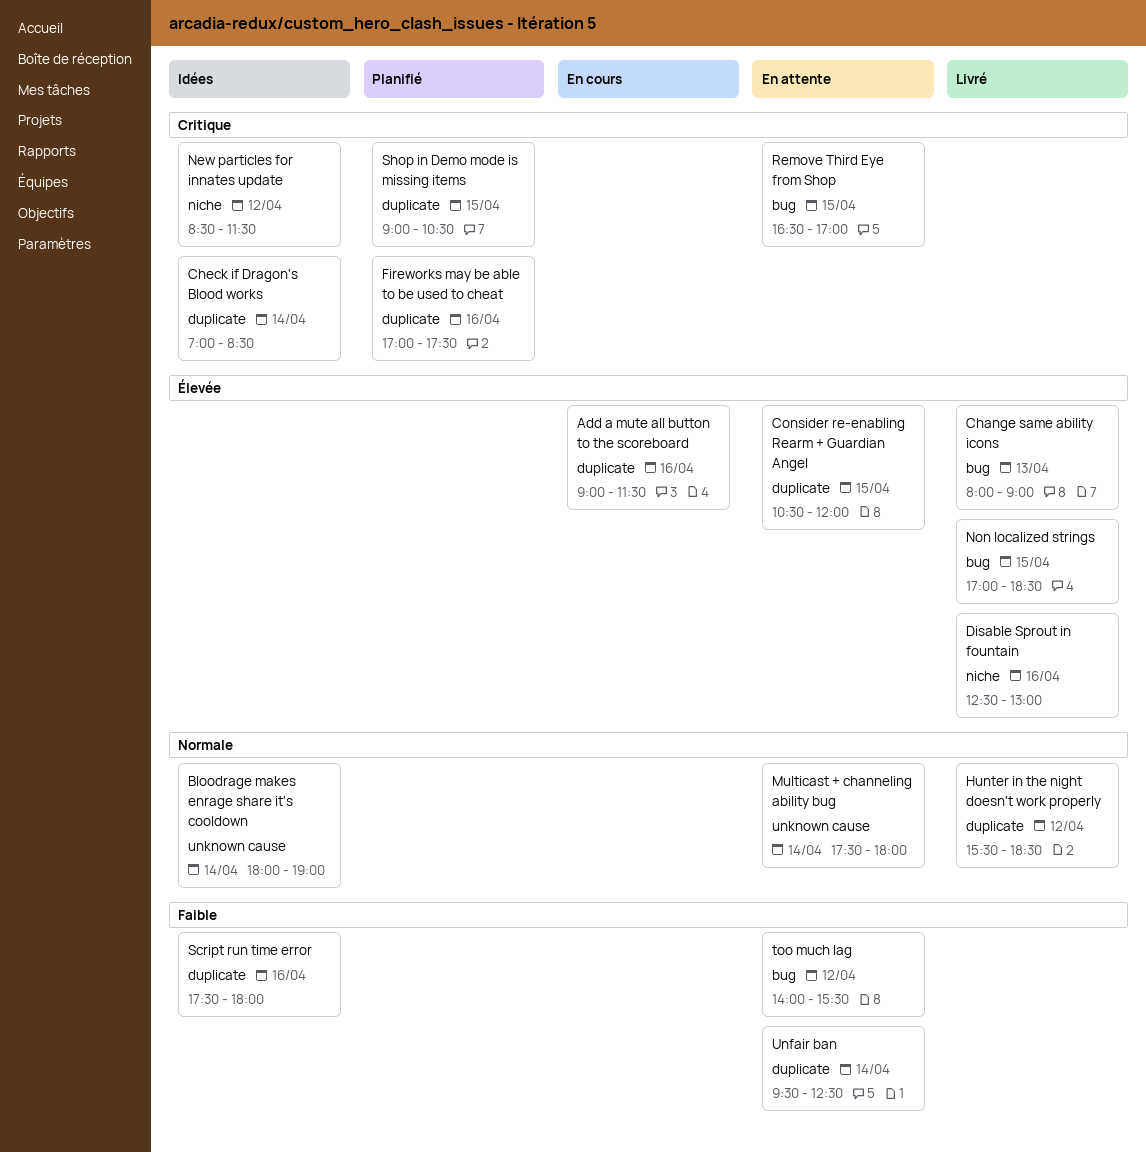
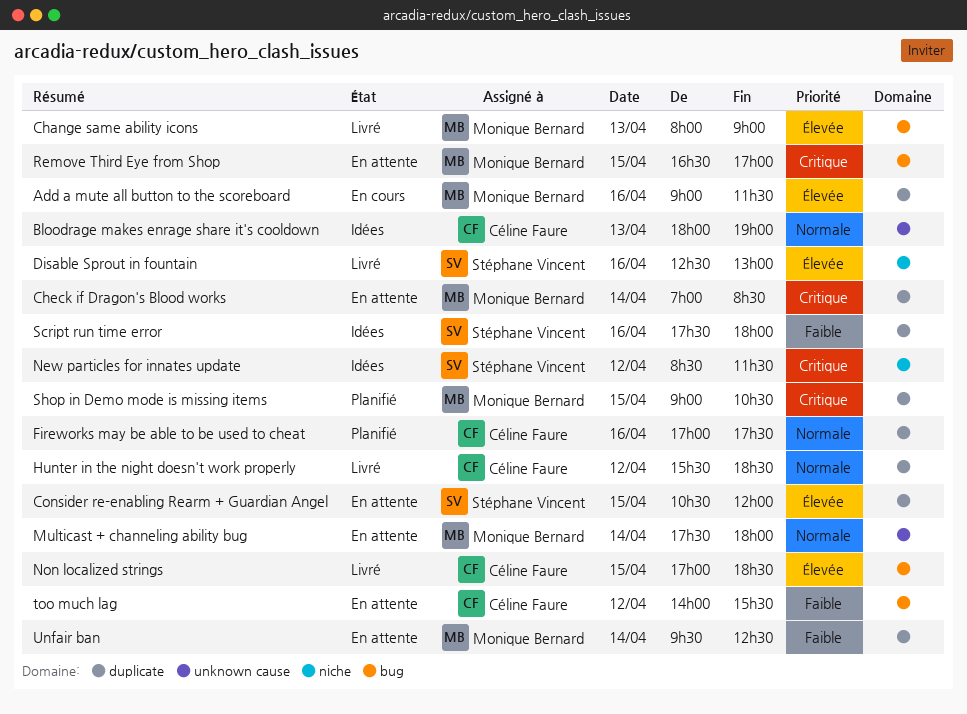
Bloodrage makes enrage share it's cooldown, day: Apr 14 -> Apr 13
Check if Dragon's Blood works, status: Idées -> En attente
Fireworks may be able to be used to cheat, priority: Critique -> Normale

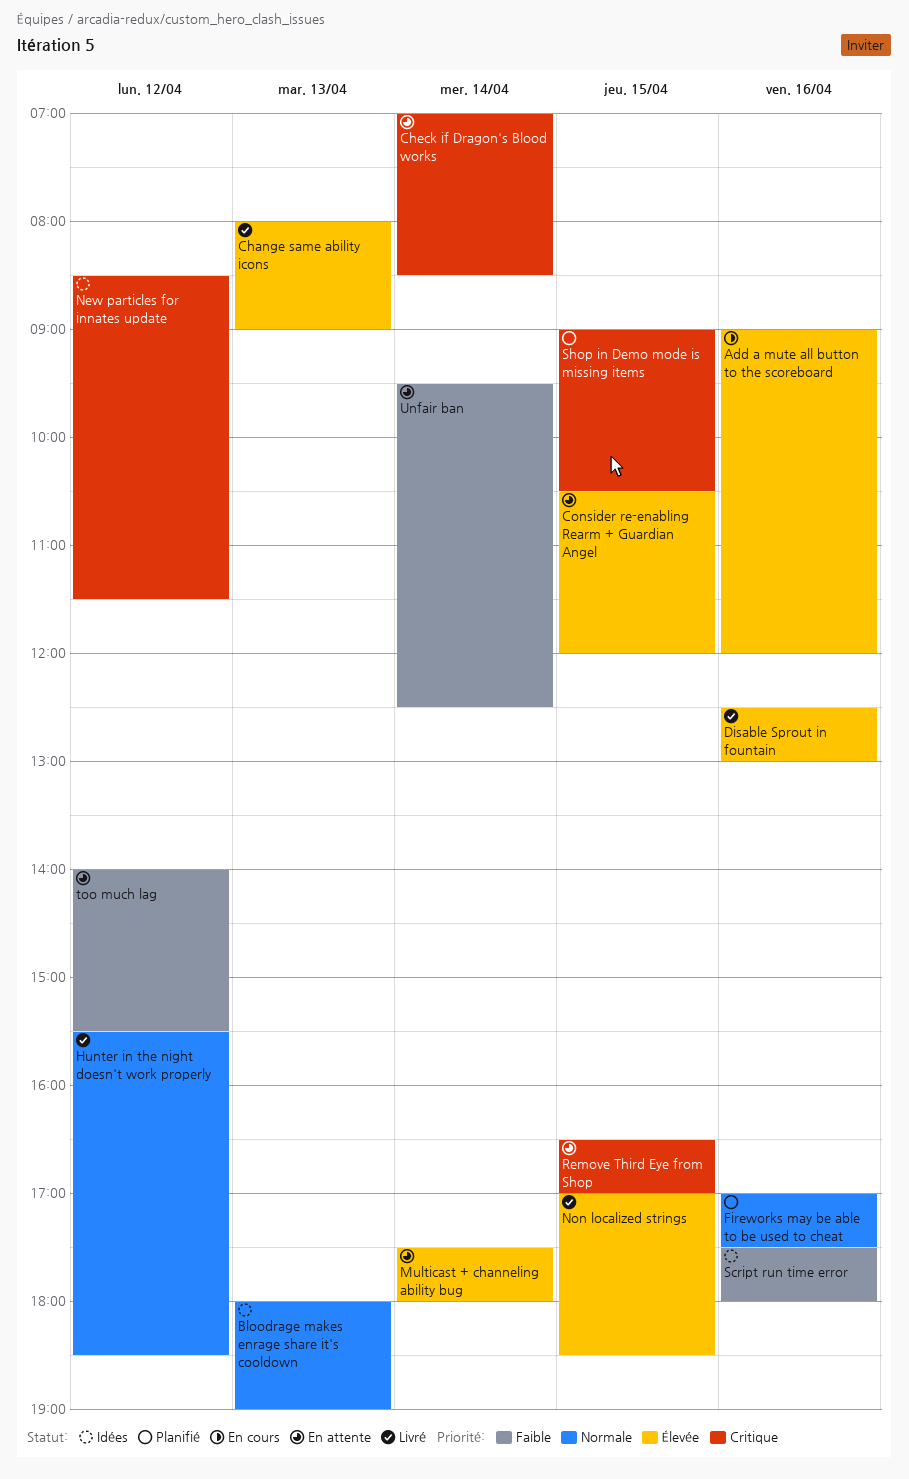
Add a mute all button to the scoreboard, ends: 11:30 -> 12:00
Multicast + channeling ability bug, priority: Normale -> Élevée

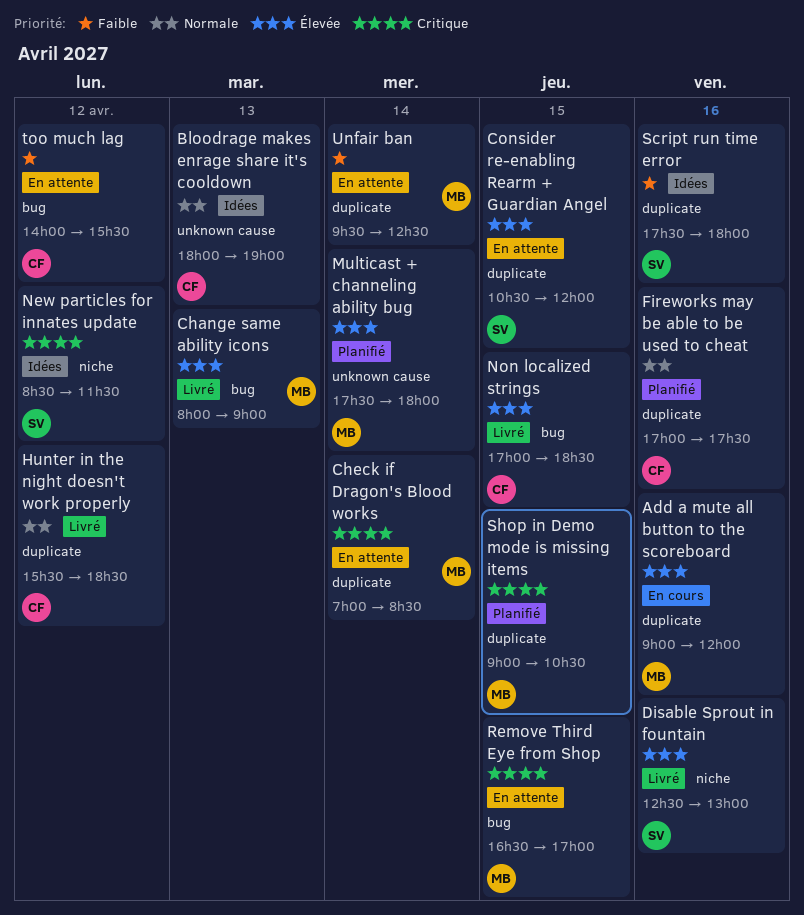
Multicast + channeling ability bug, status: En attente -> Planifié

